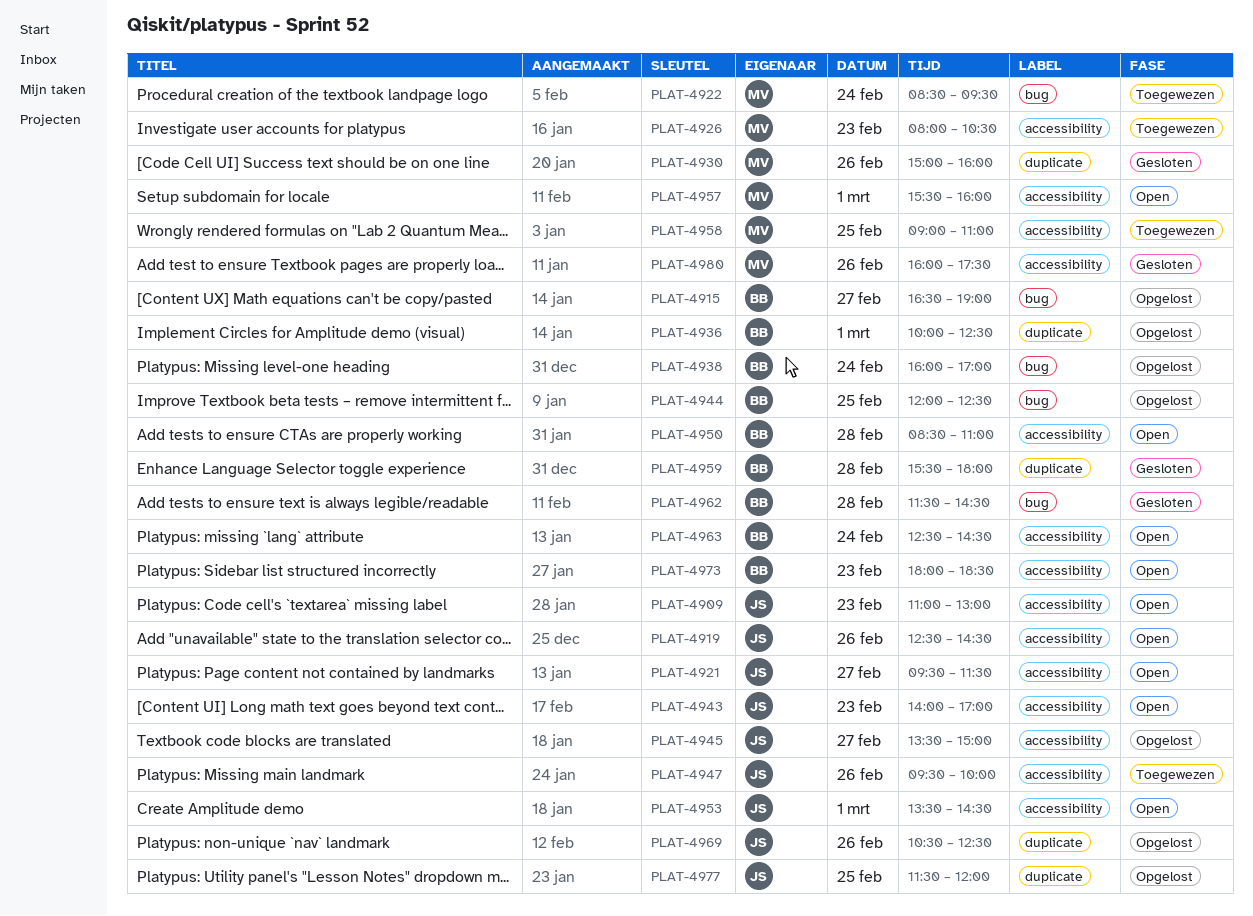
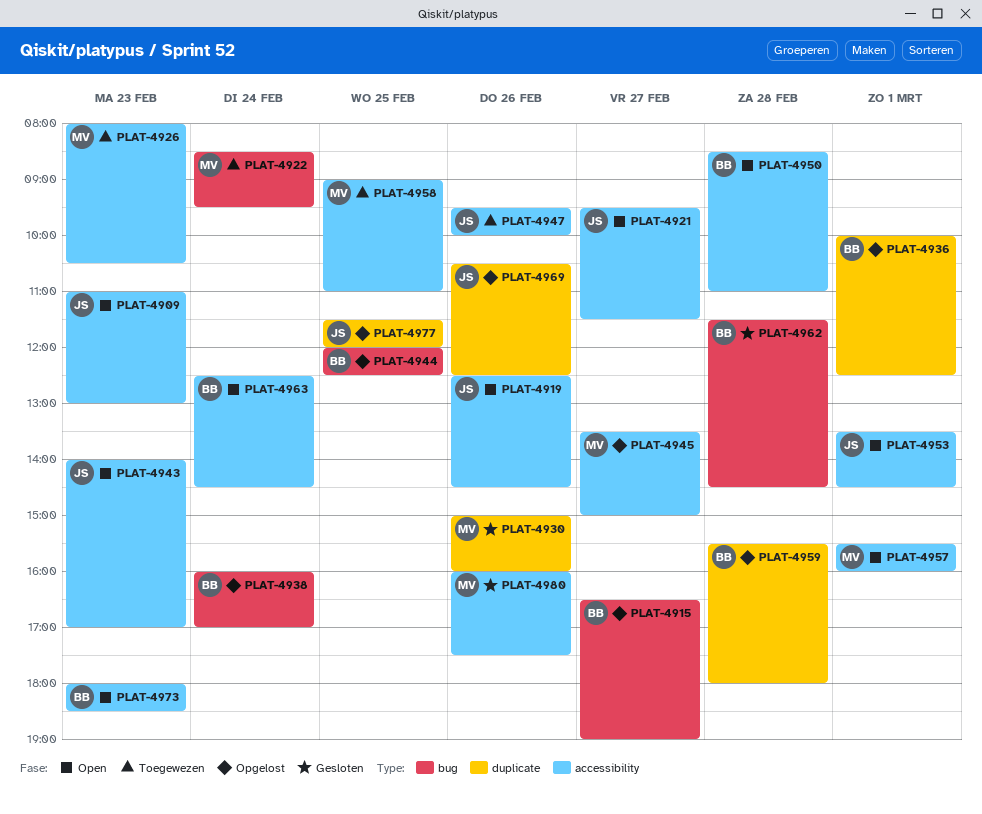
PLAT-4945, owner: JS -> MV
PLAT-4959, status: Gesloten -> Opgelost

